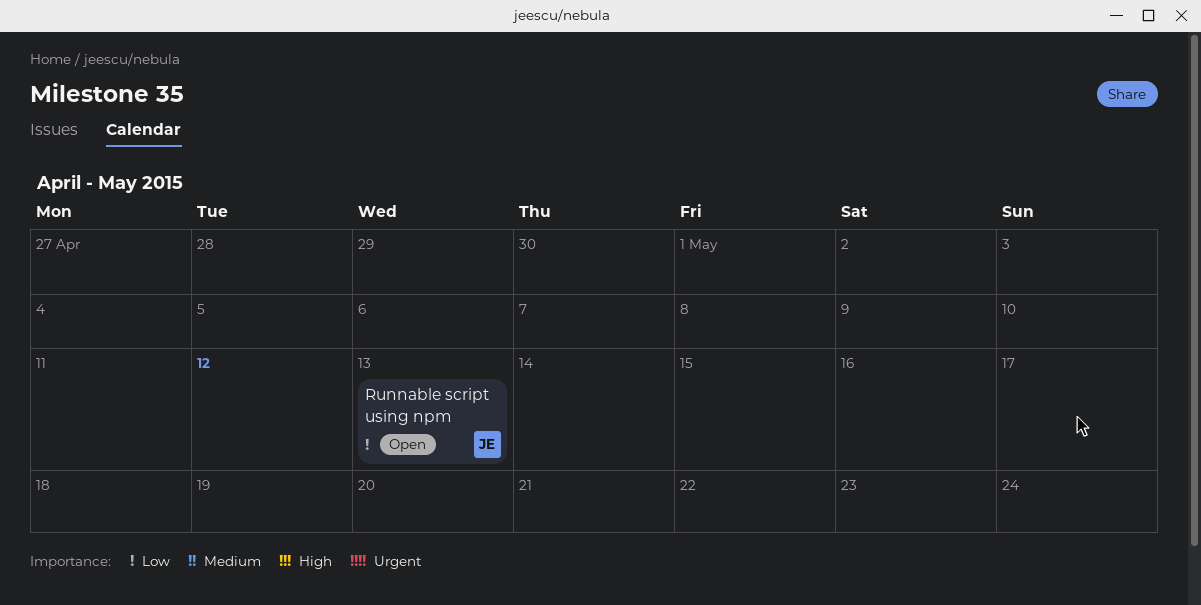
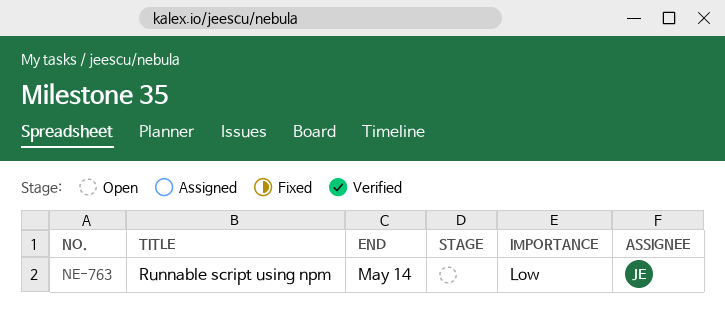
Runnable script using npm, due: May 13 -> May 14

